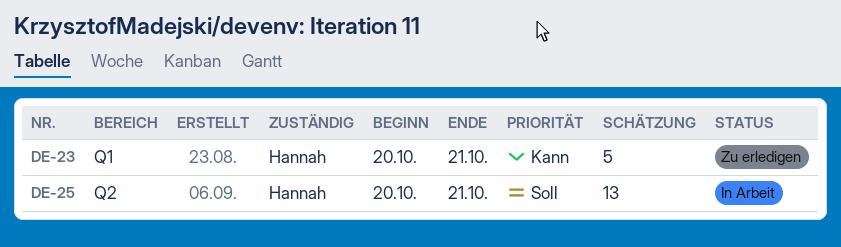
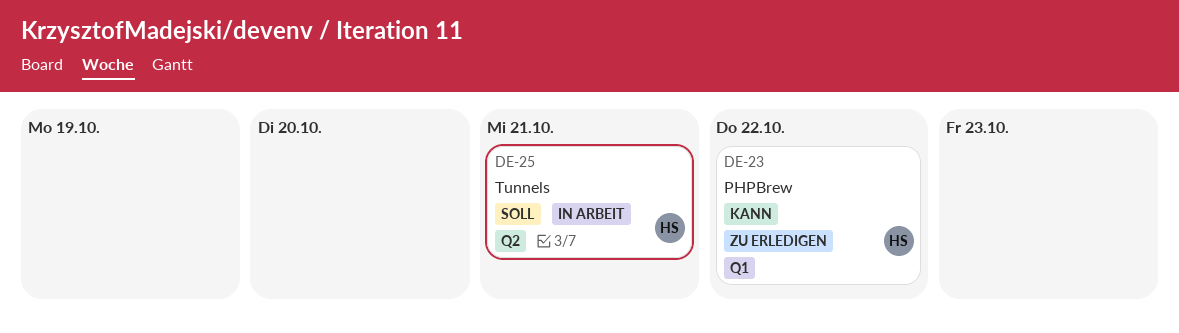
DE-23, due: Oct 21 -> Oct 22

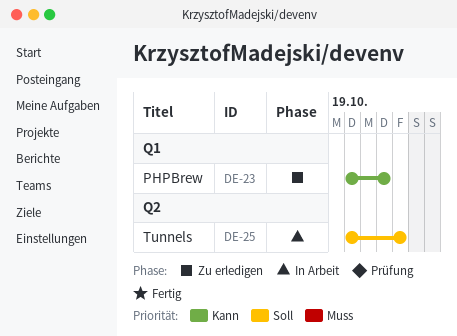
DE-25, due: Oct 21 -> Oct 23

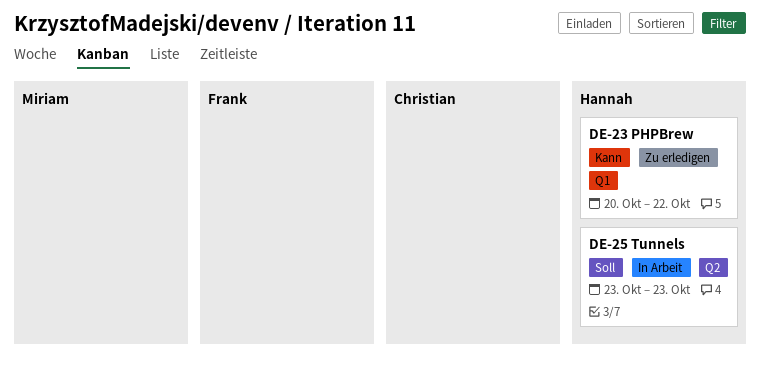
DE-25, start: Oct 20 -> Oct 23

